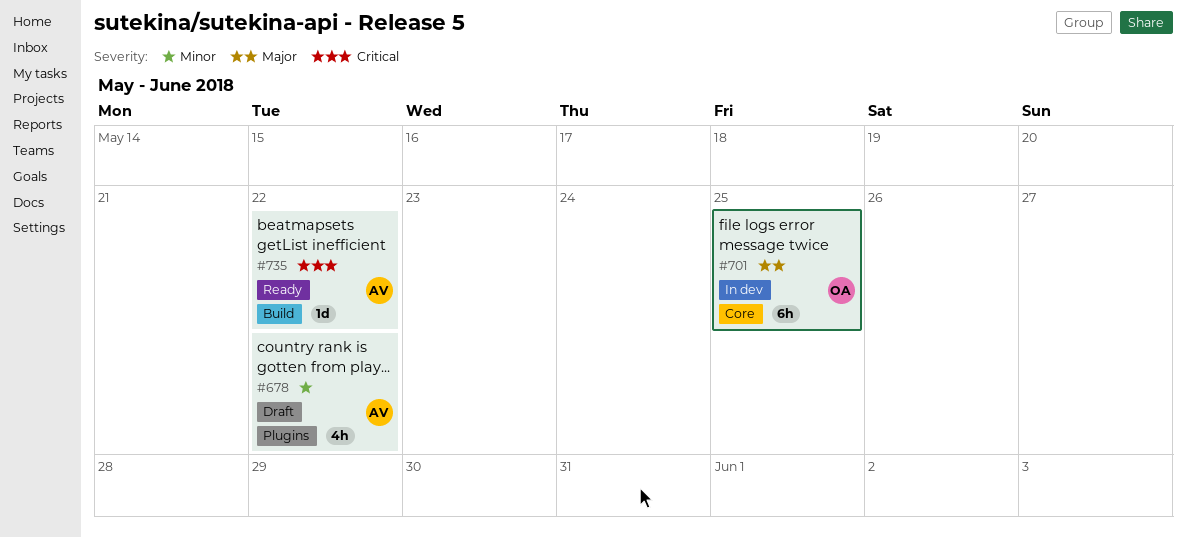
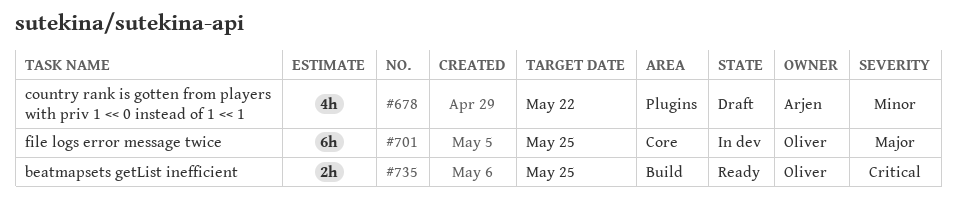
#735, owner: Arjen -> Oliver
#735, estimate: 1d -> 2h
#735, due: May 22 -> May 25

